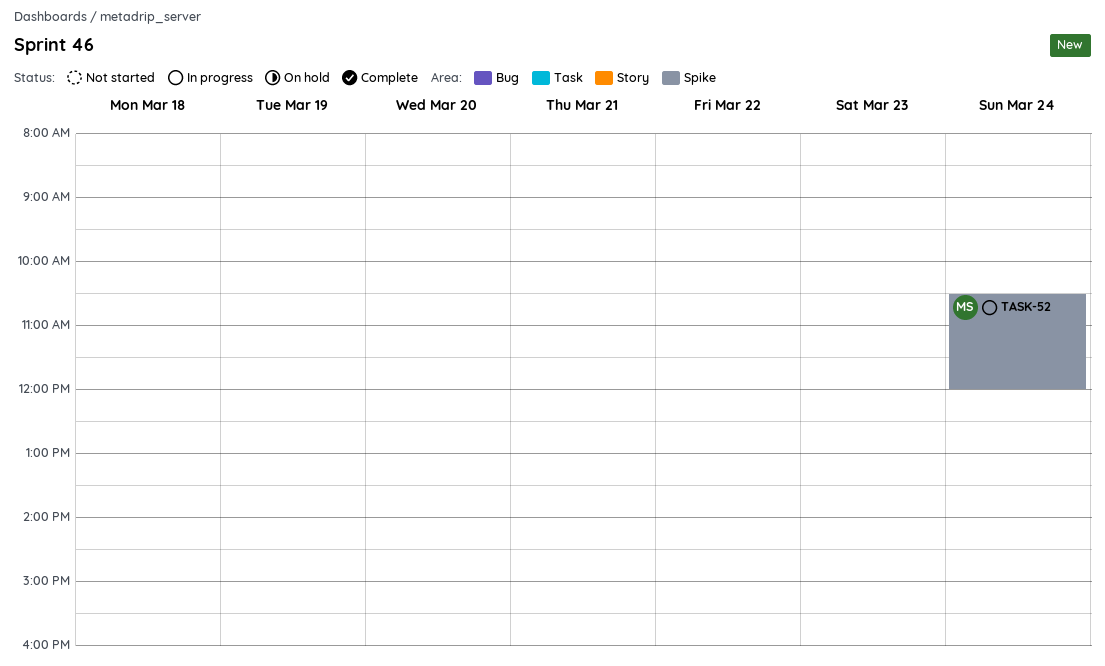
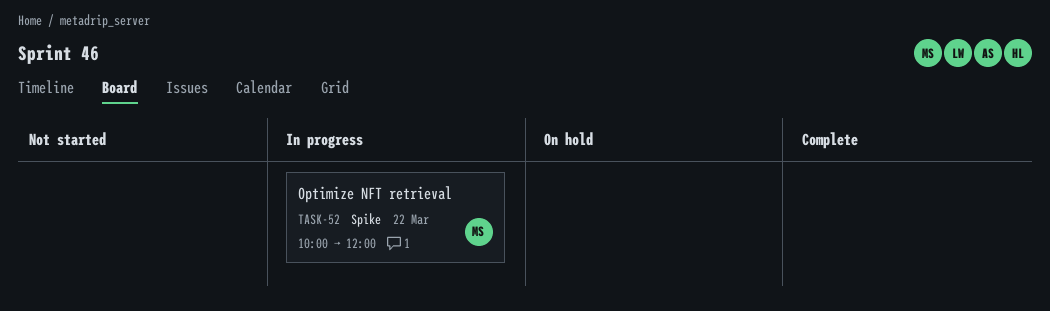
TASK-52, day: Mar 24 -> Mar 22
TASK-52, begins: 10:30 -> 10:00

